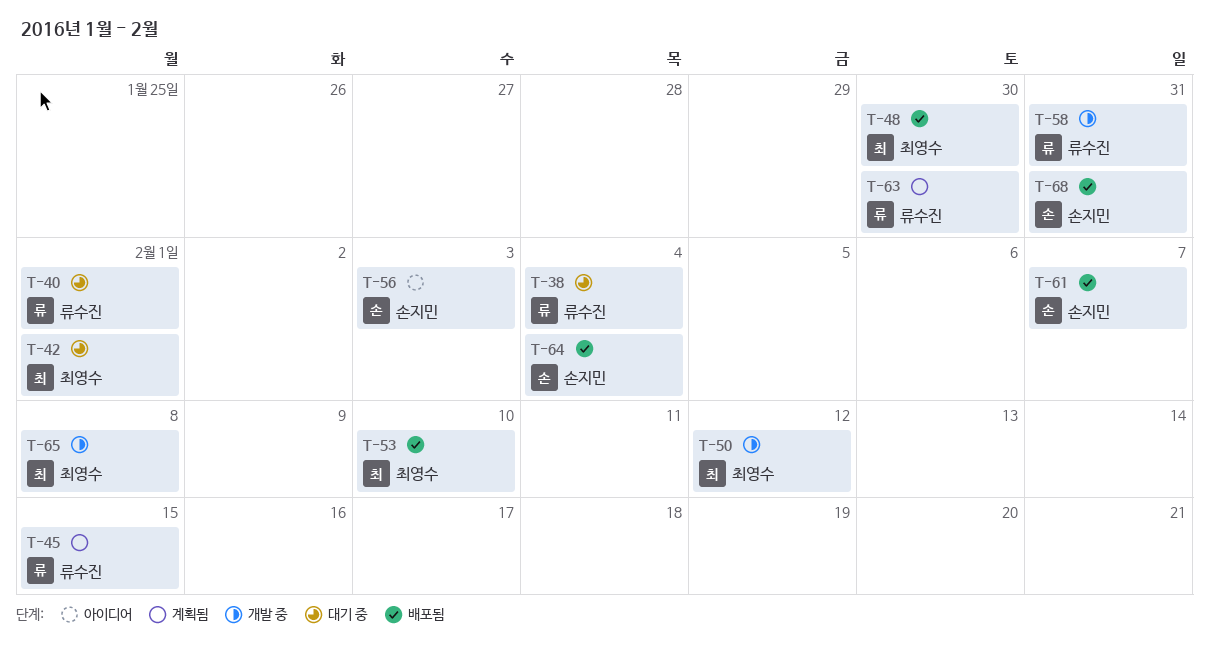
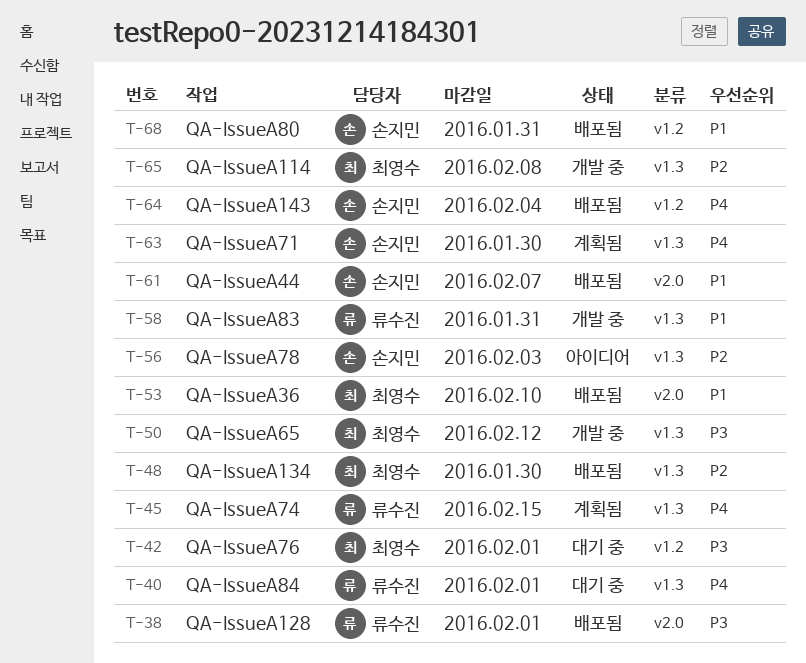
T-38, status: 대기 중 -> 배포됨
T-38, due: Feb 4 -> Feb 1
T-63, owner: 류수진 -> 손지민

